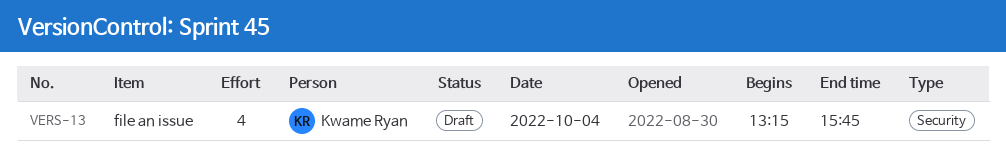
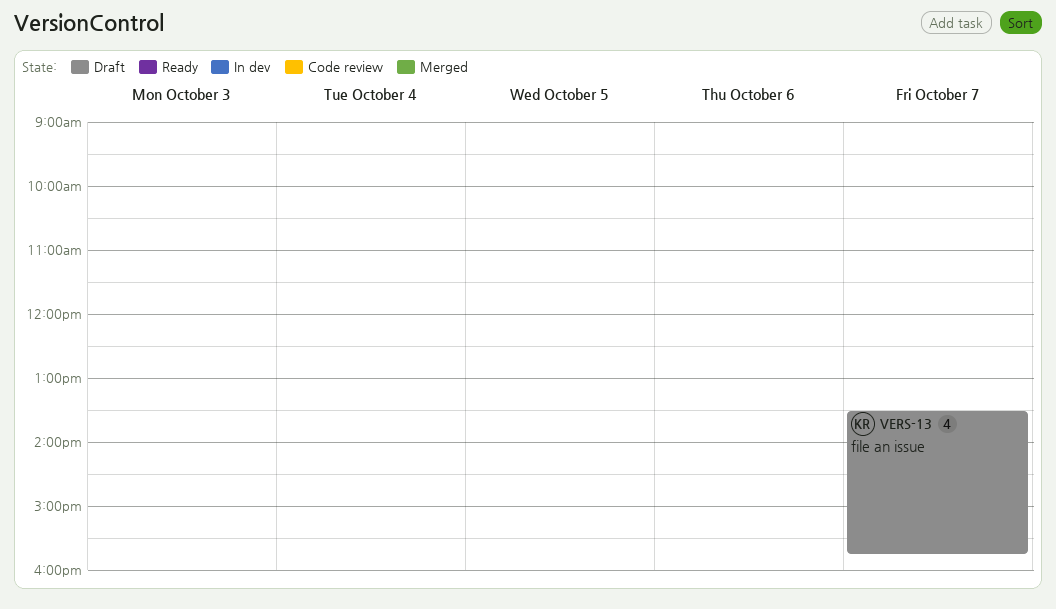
VERS-13, day: Oct 4 -> Oct 7
VERS-13, begins: 13:15 -> 13:30

